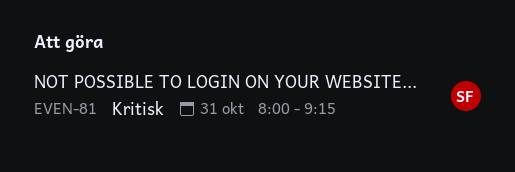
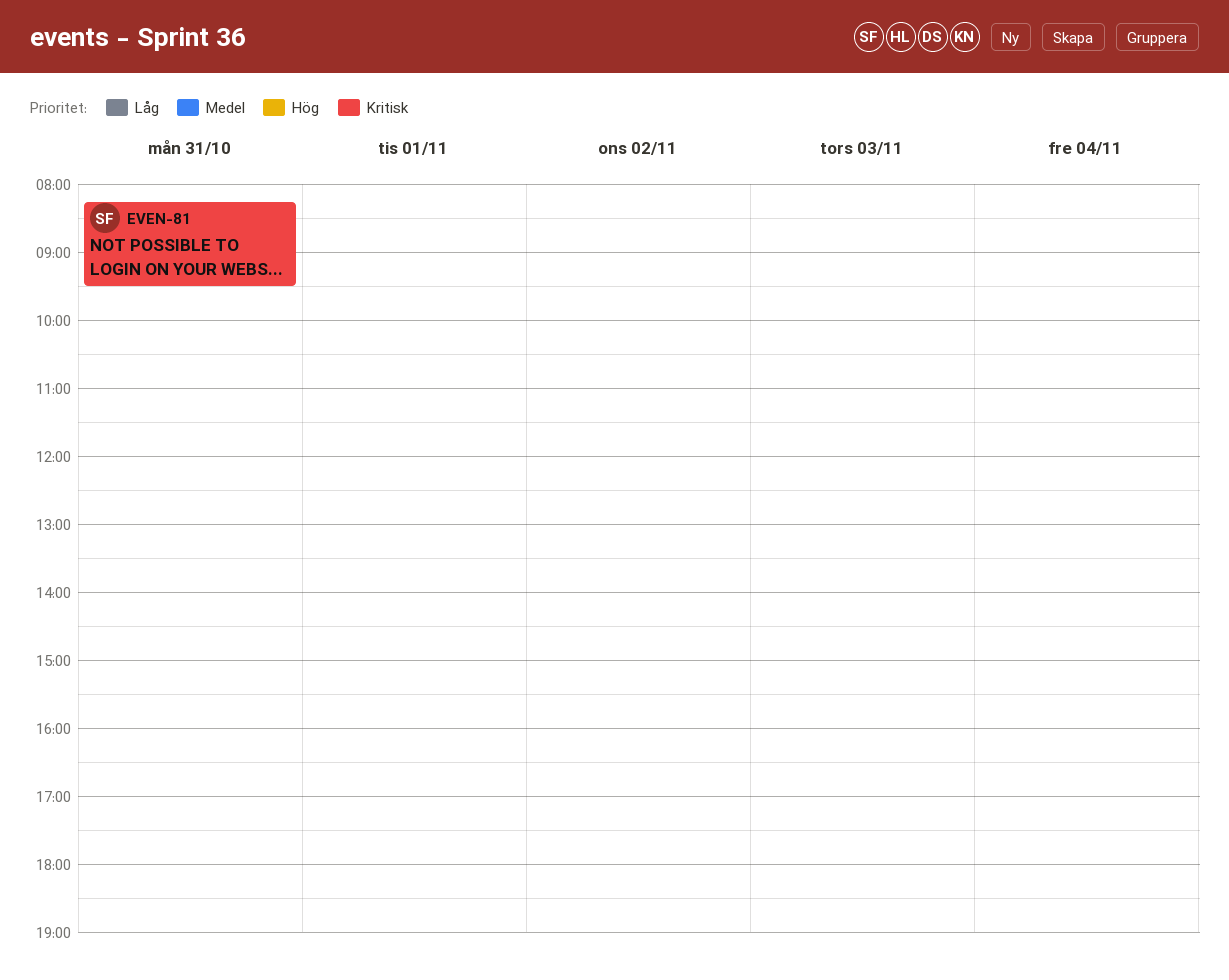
EVEN-81, begins: 08:00 -> 08:15
EVEN-81, ends: 09:15 -> 09:30

